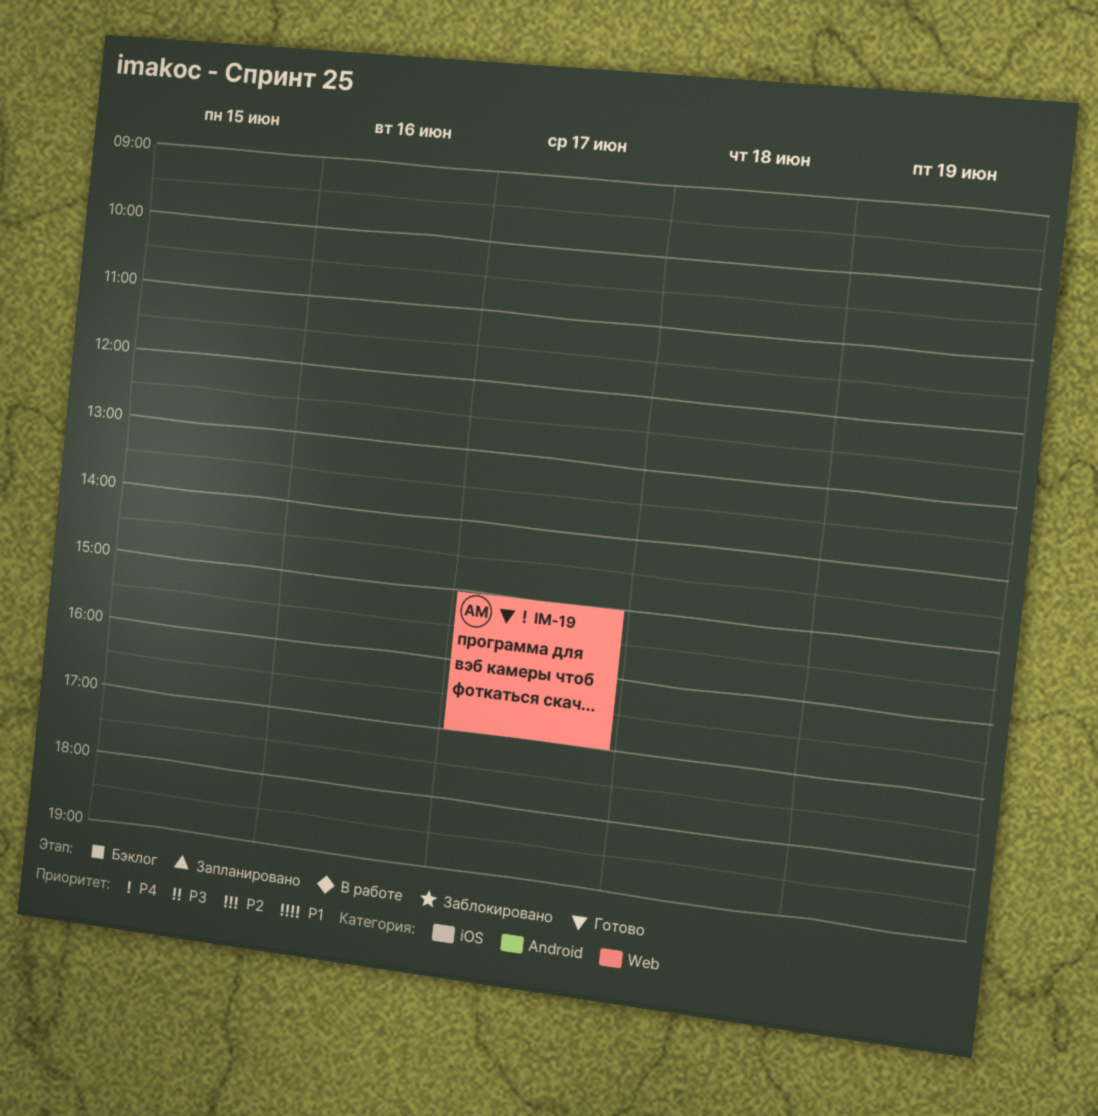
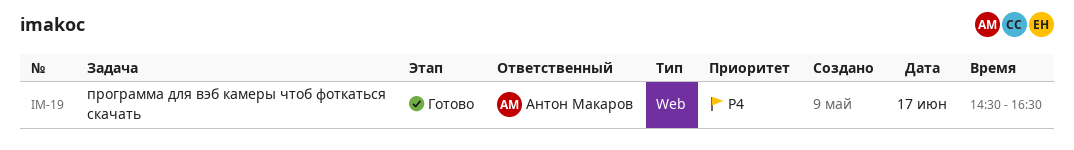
IM-19, begins: 15:00 -> 14:30
IM-19, ends: 17:00 -> 16:30

